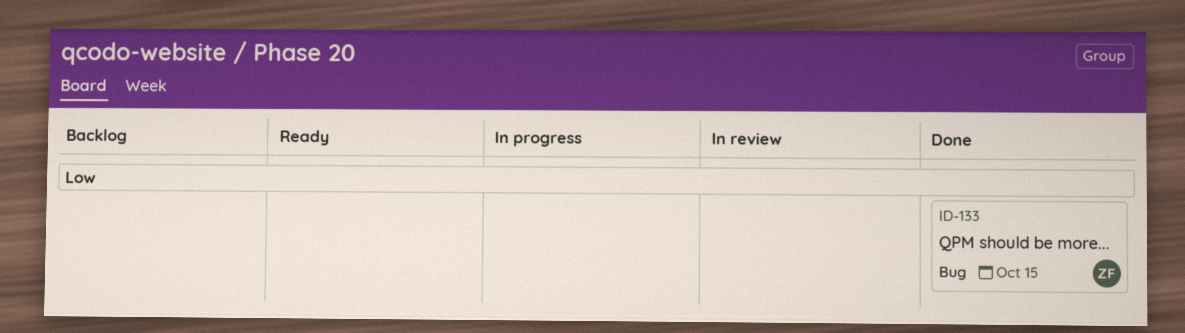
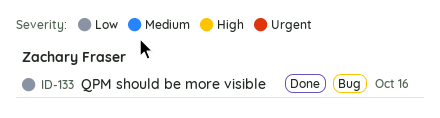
ID-133, due: Oct 15 -> Oct 16

